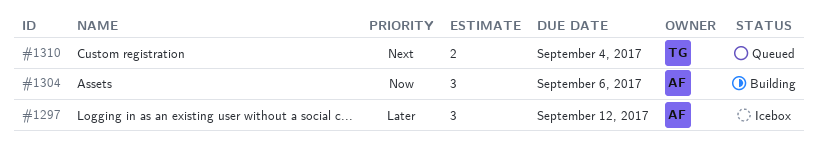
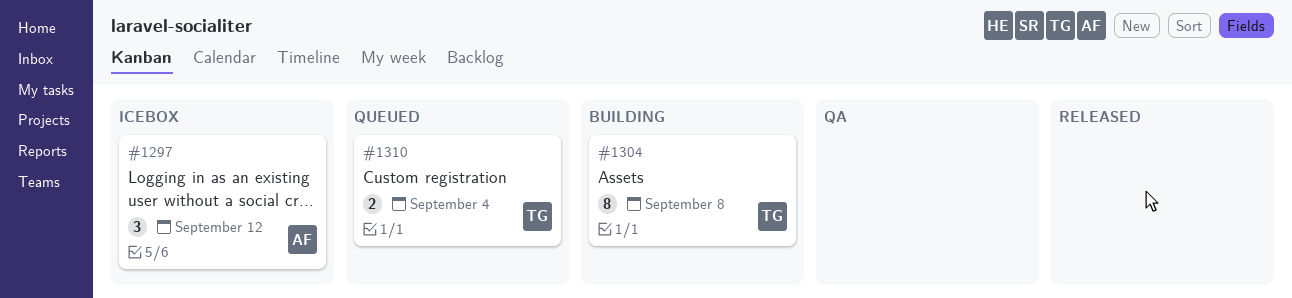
#1304, owner: AF -> TG
#1304, estimate: 3 -> 8
#1304, due: Sep 6 -> Sep 8

